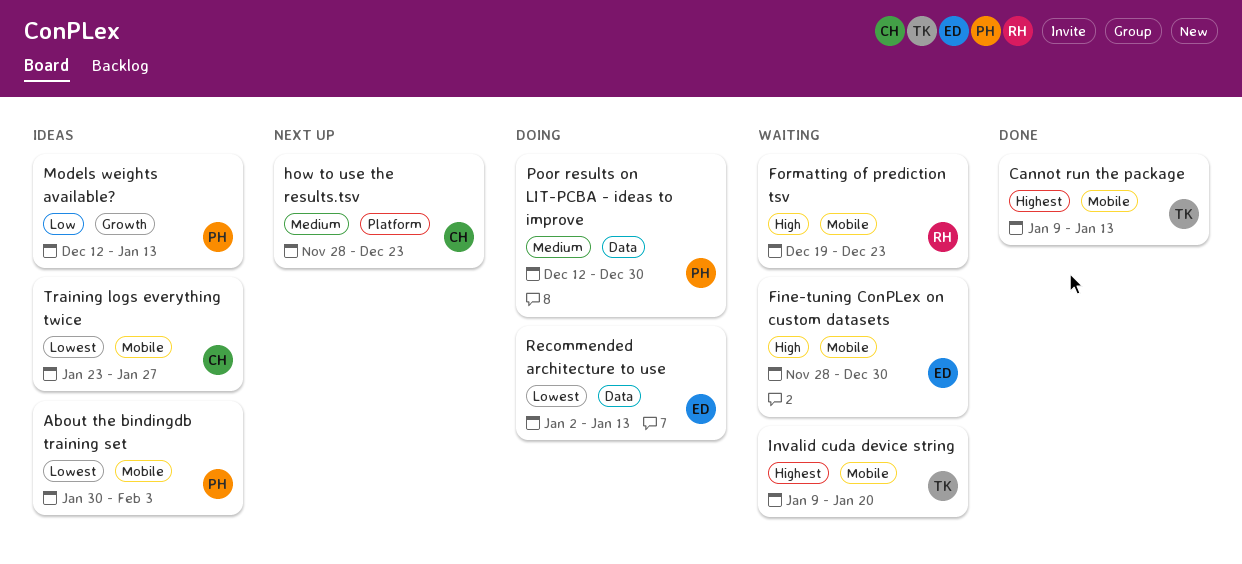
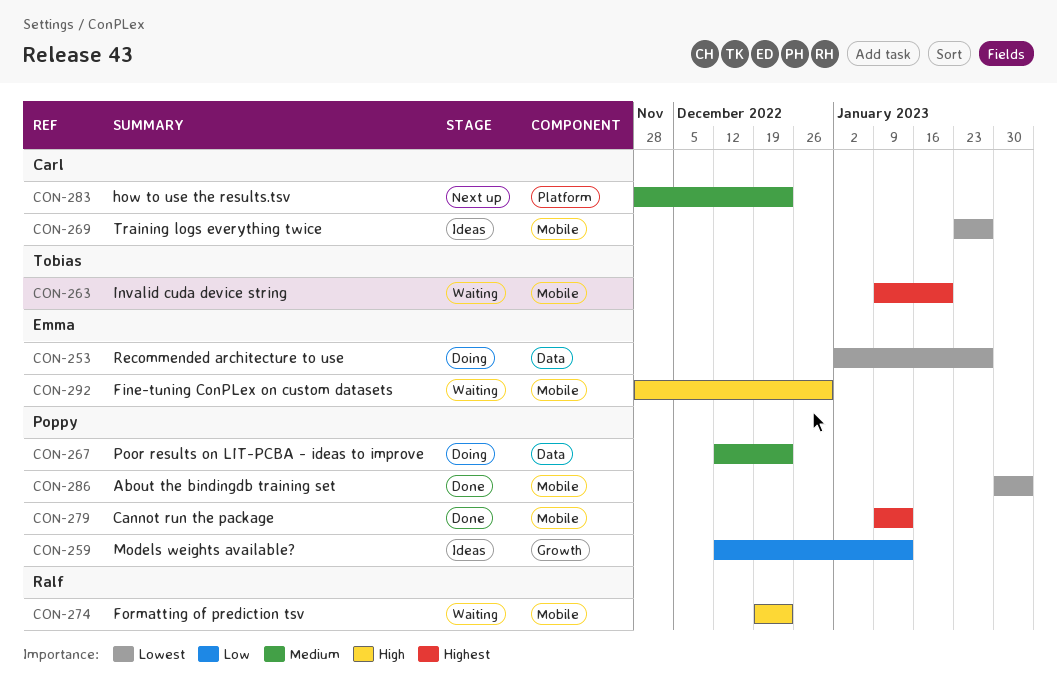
About the bindingdb training set, status: Ideas -> Done
Cannot run the package, owner: Tobias -> Poppy
Poor results on LIT-PCBA - ideas to improve, due: Dec 30 -> Dec 23
Recommended architecture to use, due: Jan 13 -> Jan 27

